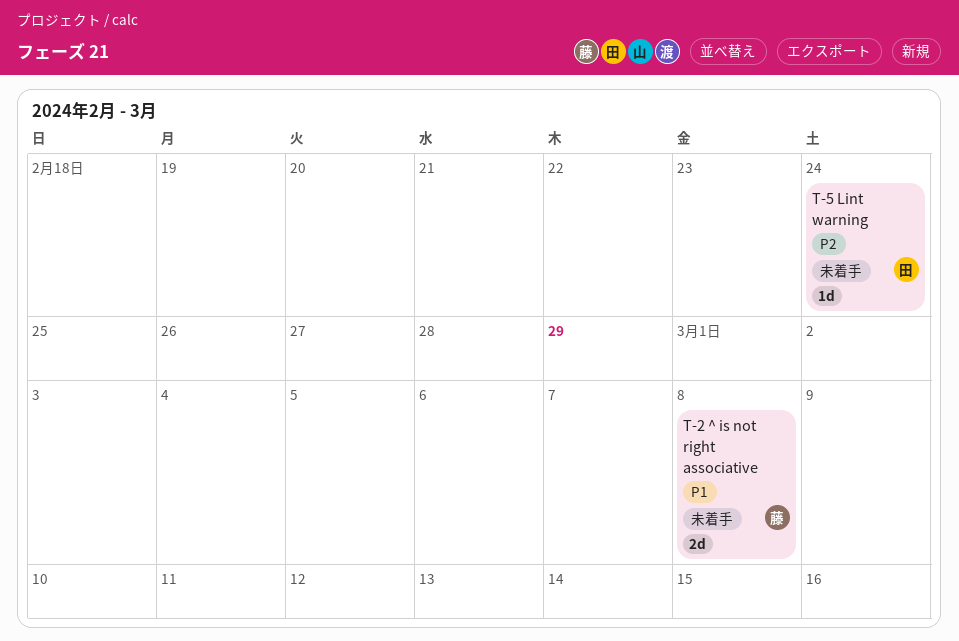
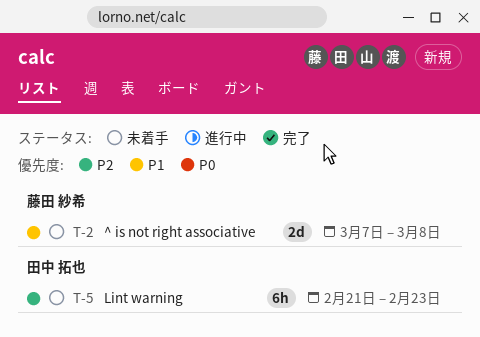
T-5, estimate: 1d -> 6h
T-5, due: Feb 24 -> Feb 23

